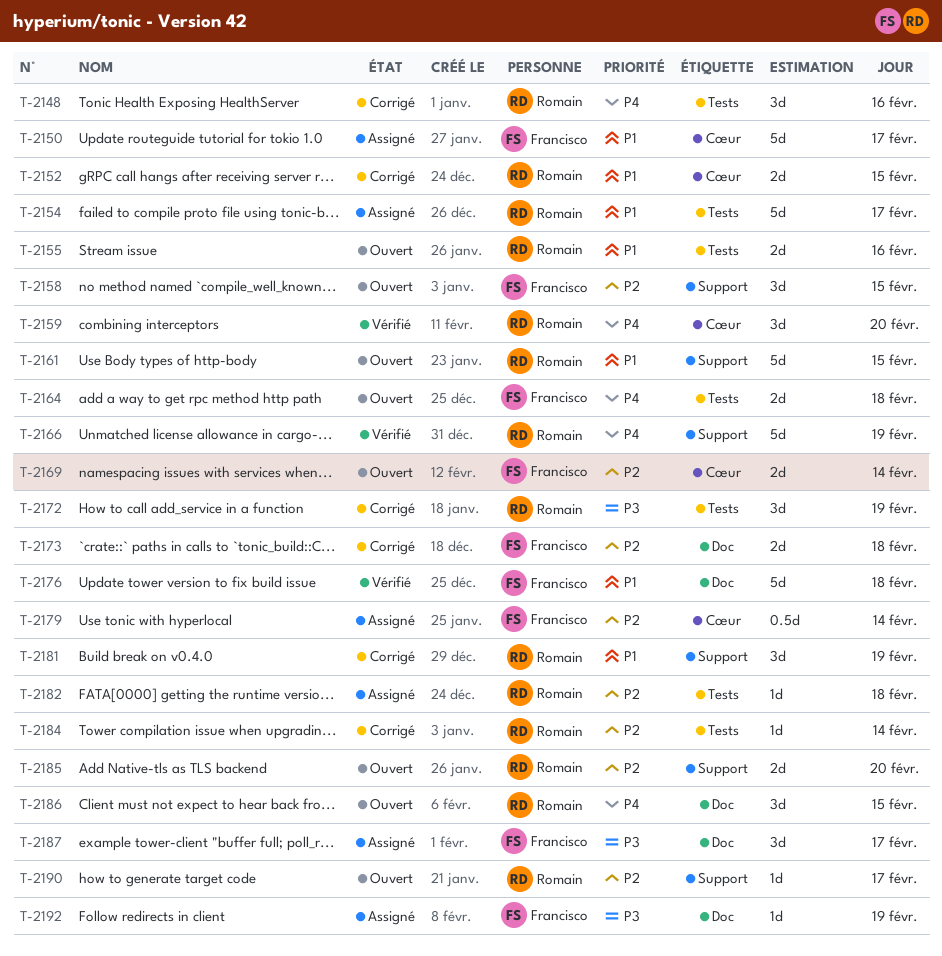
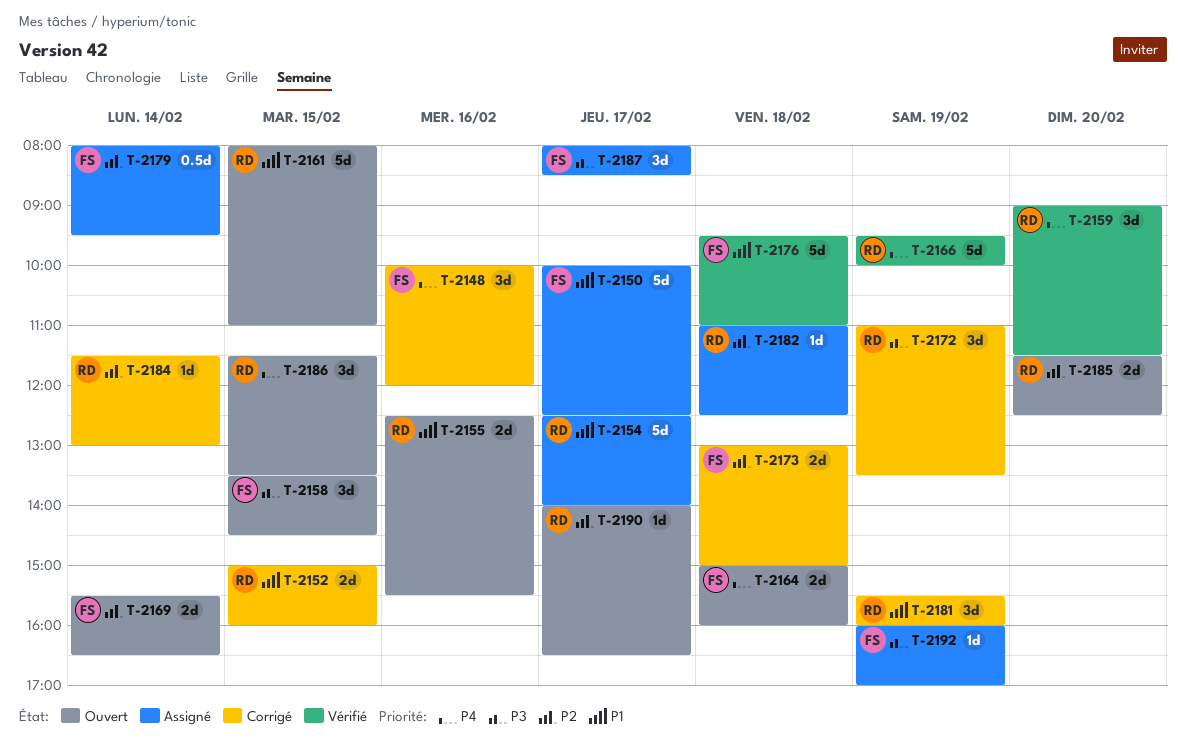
T-2148, owner: Romain -> Francisco
T-2158, priority: P2 -> P3

